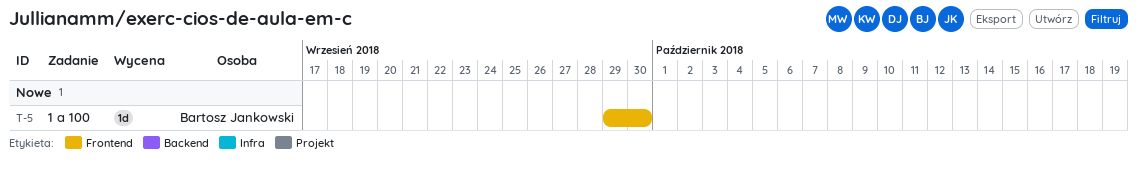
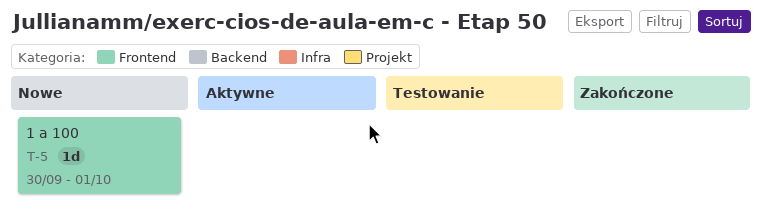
T-5, start: Sep 29 -> Sep 30
T-5, due: Sep 30 -> Oct 1

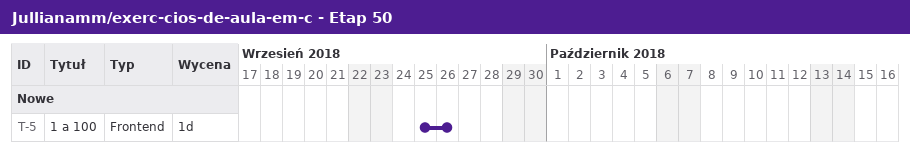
T-5, start: Sep 30 -> Sep 25
T-5, due: Oct 1 -> Sep 26

